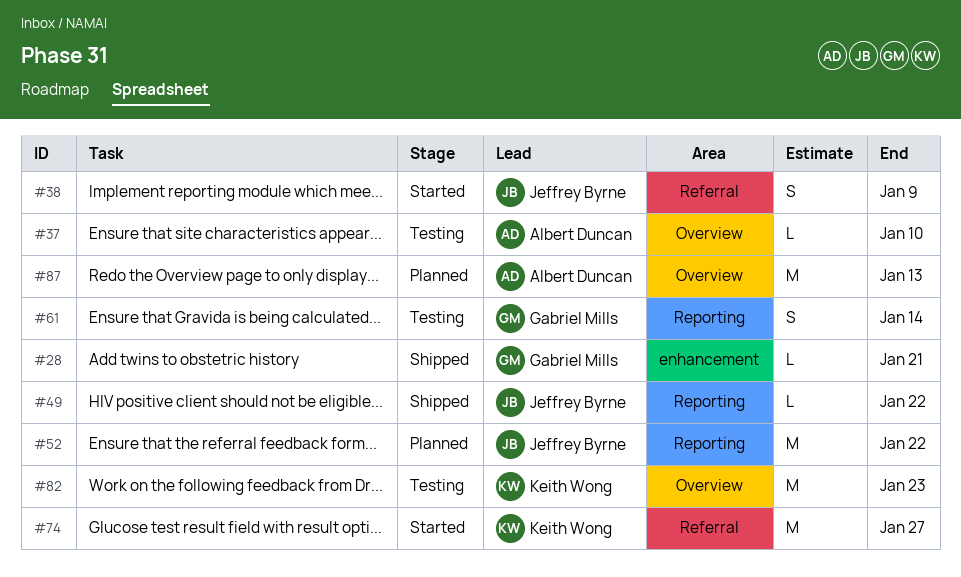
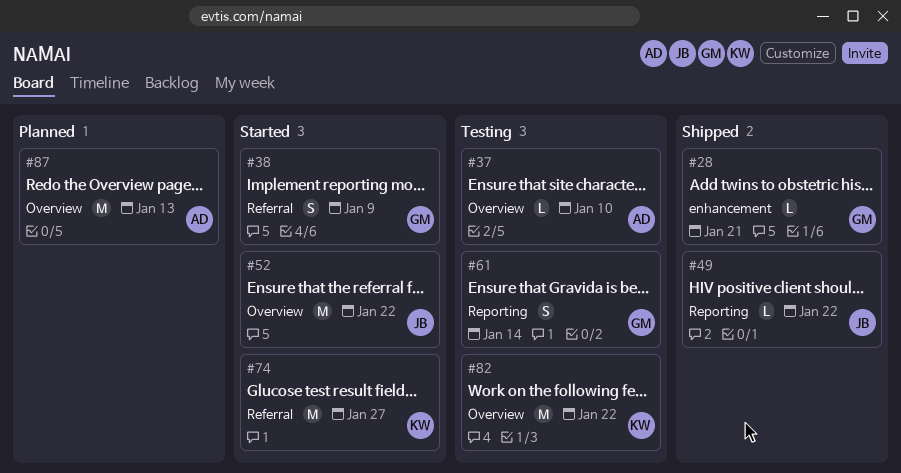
#38, owner: Jeffrey Byrne -> Gabriel Mills
#52, status: Planned -> Started
#52, label: Reporting -> Overview
#82, due: Jan 23 -> Jan 22

